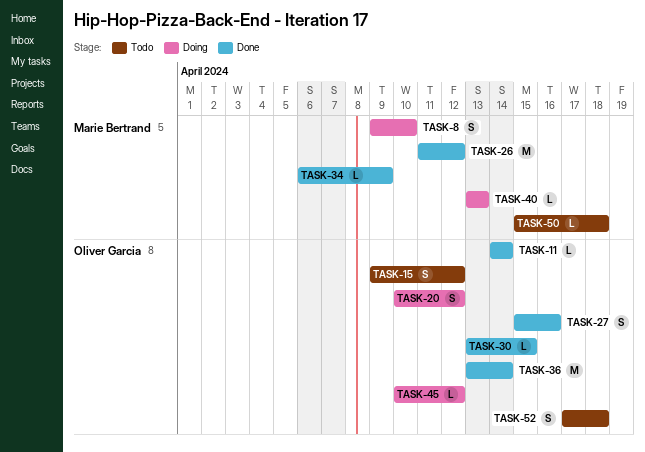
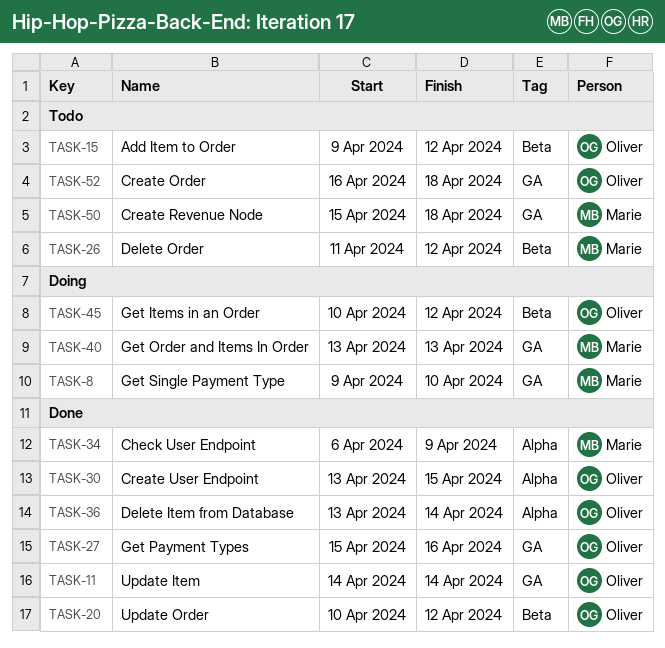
TASK-20, status: Doing -> Done
TASK-26, status: Done -> Todo
TASK-52, start: Apr 17 -> Apr 16

